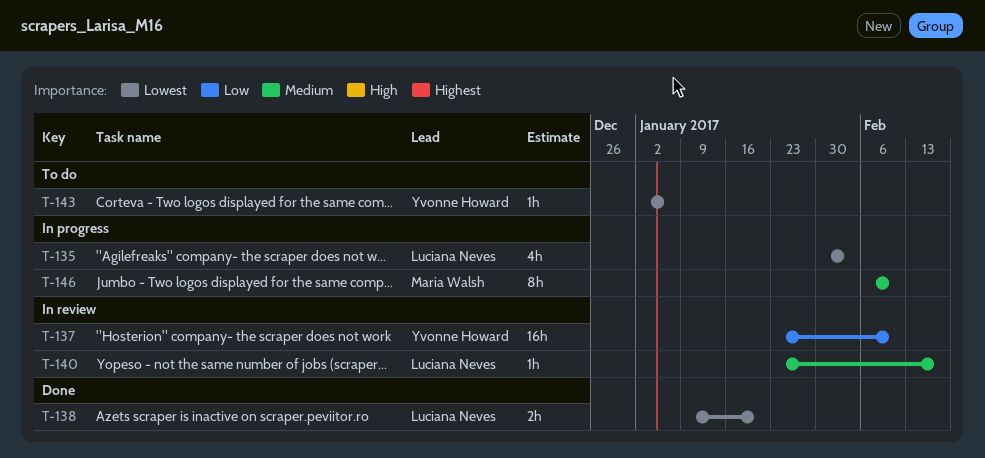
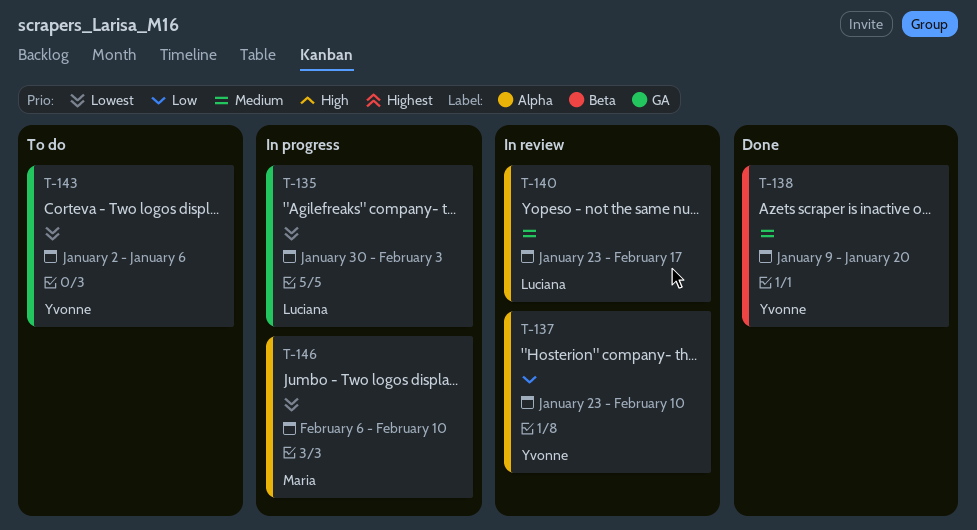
T-138, owner: Luciana Neves -> Yvonne Howard
T-138, priority: Lowest -> Medium
T-146, priority: Medium -> Lowest

